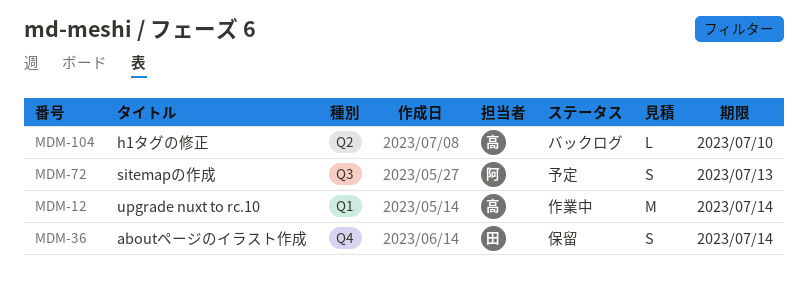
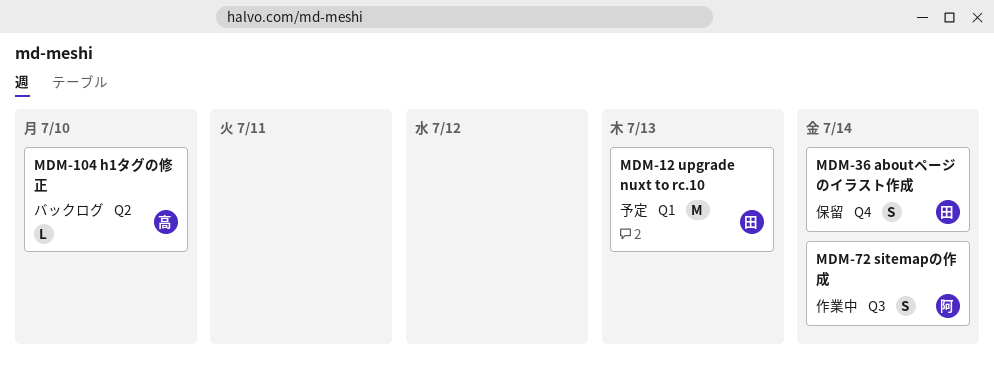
MDM-12, status: 作業中 -> 予定
MDM-12, owner: 高 -> 田
MDM-12, due: Jul 14 -> Jul 13
MDM-72, status: 予定 -> 作業中
MDM-72, due: Jul 13 -> Jul 14

